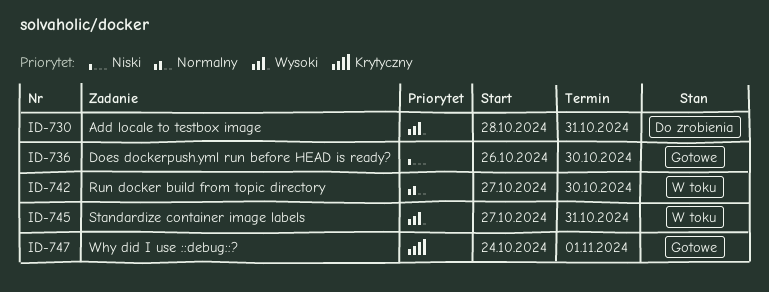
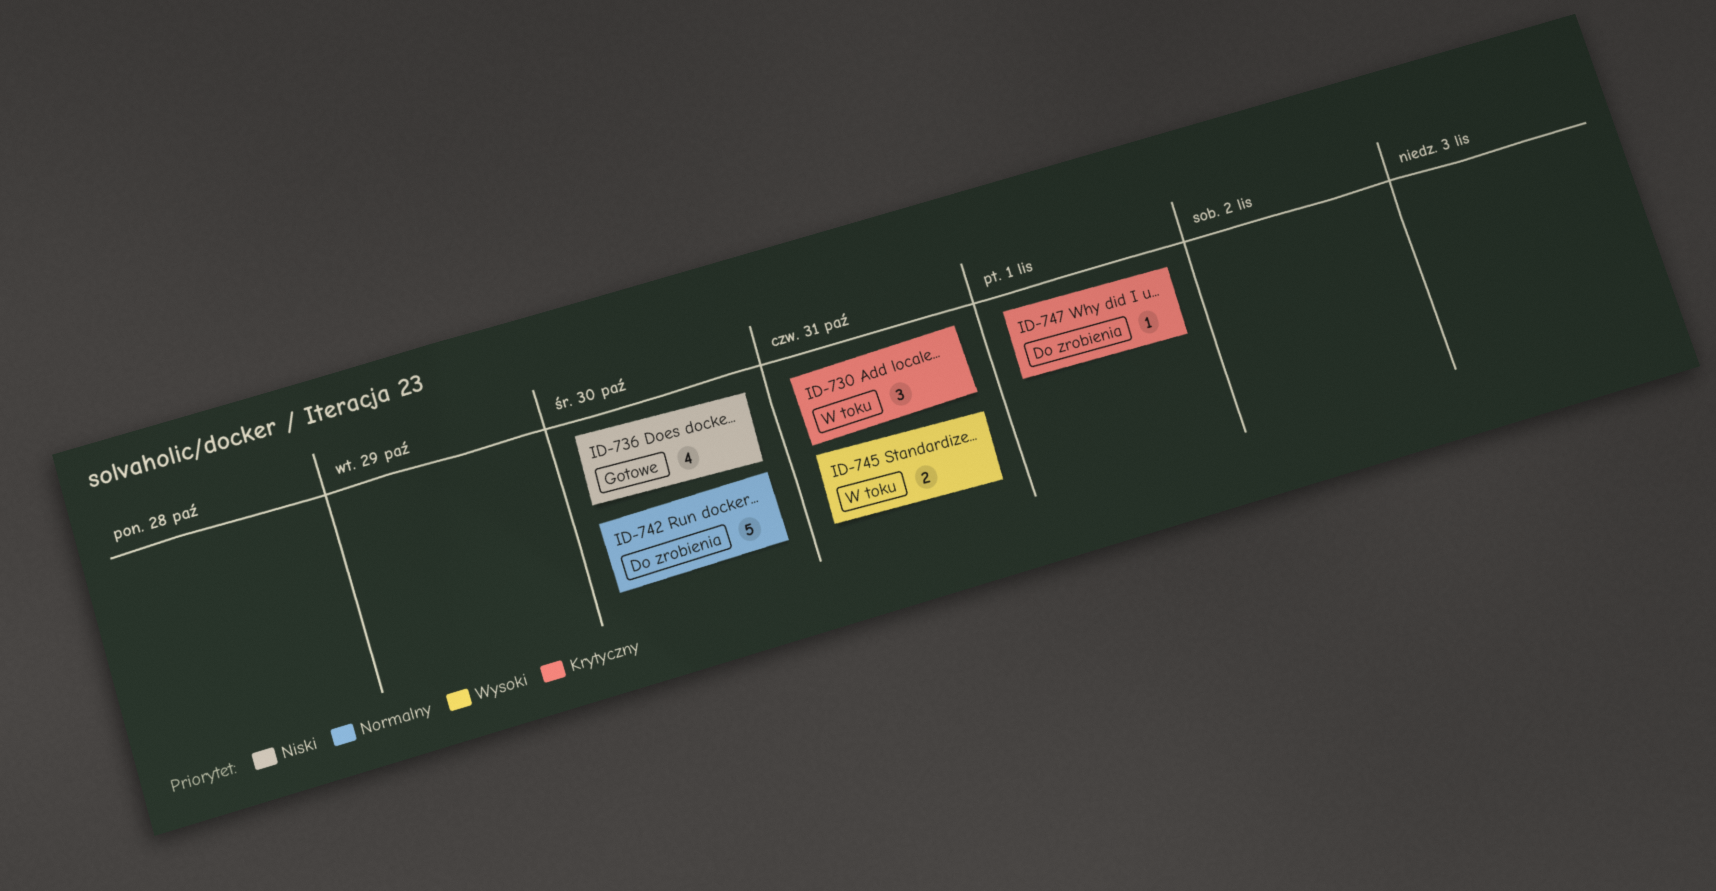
ID-730, status: Do zrobienia -> W toku
ID-730, priority: Wysoki -> Krytyczny
ID-742, status: W toku -> Do zrobienia
ID-747, status: Gotowe -> Do zrobienia

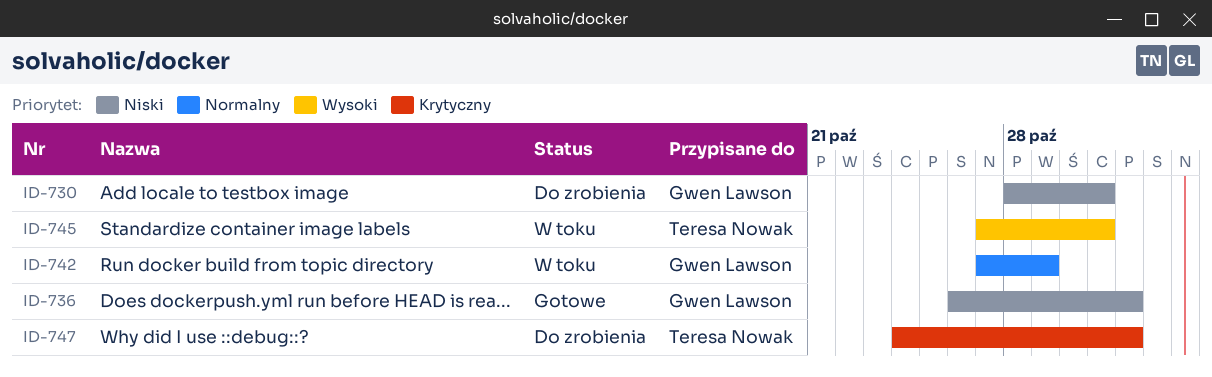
ID-730, status: W toku -> Do zrobienia
ID-730, priority: Krytyczny -> Niski
ID-736, due: Oct 30 -> Nov 1
ID-742, status: Do zrobienia -> W toku
ID-742, due: Oct 30 -> Oct 29

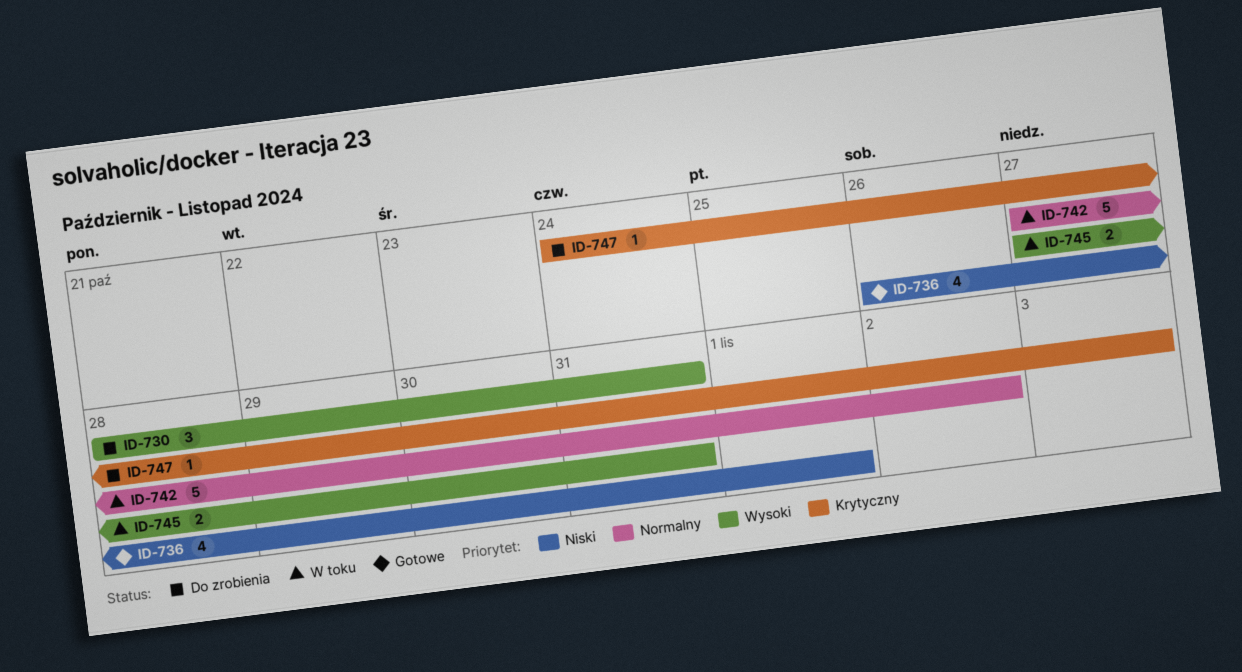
ID-730, priority: Niski -> Wysoki
ID-742, due: Oct 29 -> Nov 2
ID-747, due: Nov 1 -> Nov 3

